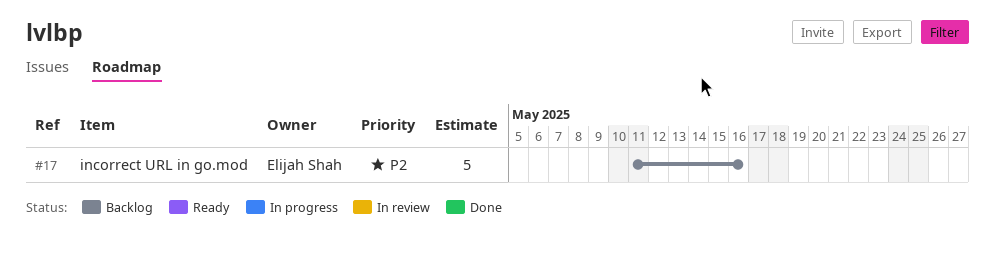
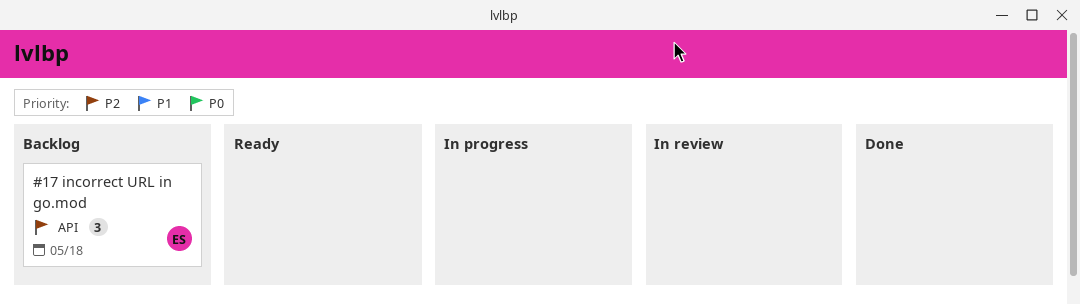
#17, estimate: 5 -> 3
#17, due: May 16 -> May 18

